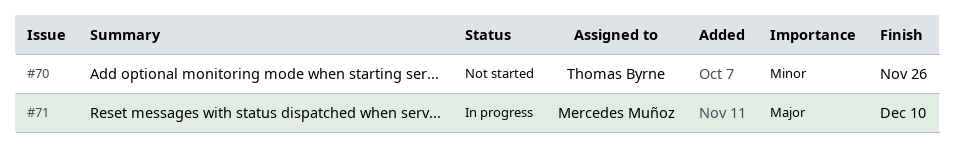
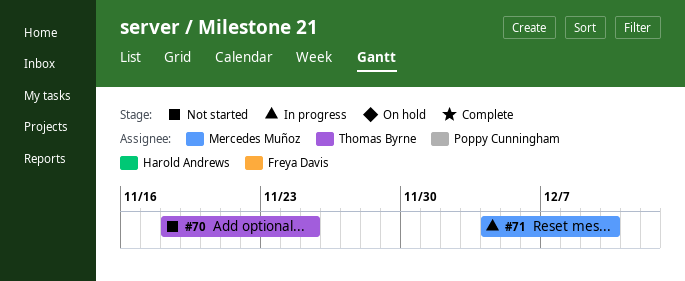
#70, due: Nov 26 -> Nov 25

